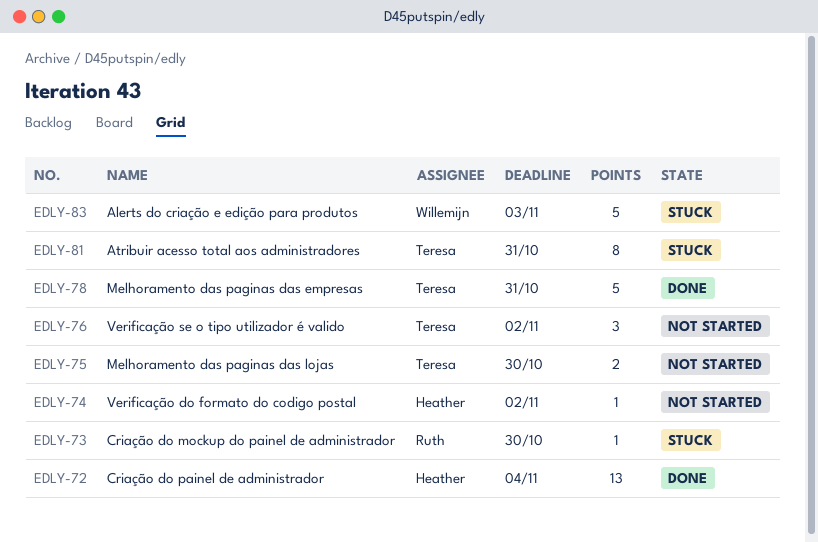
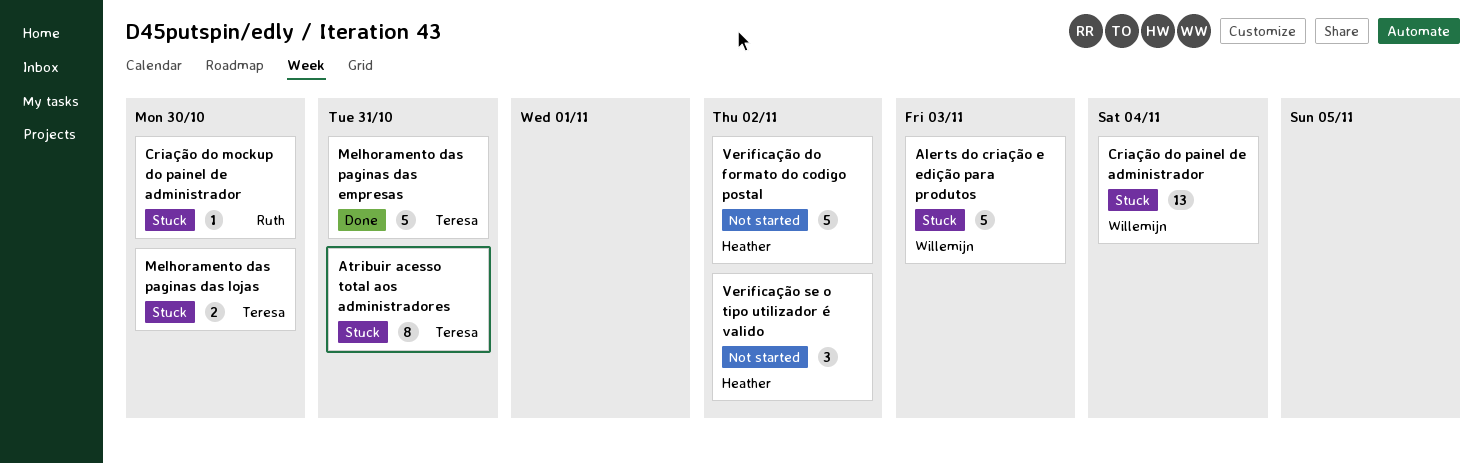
Criação do painel de administrador, status: Done -> Stuck
Criação do painel de administrador, owner: Heather -> Willemijn
Melhoramento das paginas das lojas, status: Not started -> Stuck
Verificação do formato do codigo postal, estimate: 1 -> 5
Verificação se o tipo utilizador é valido, owner: Teresa -> Heather

